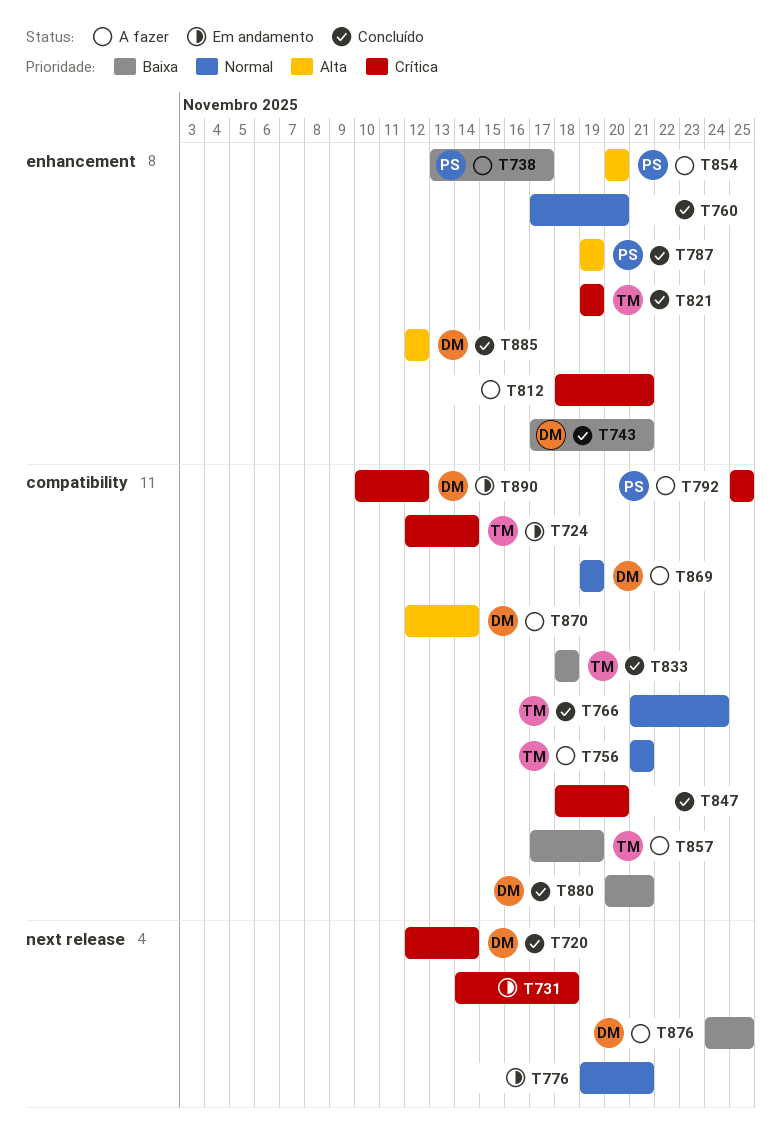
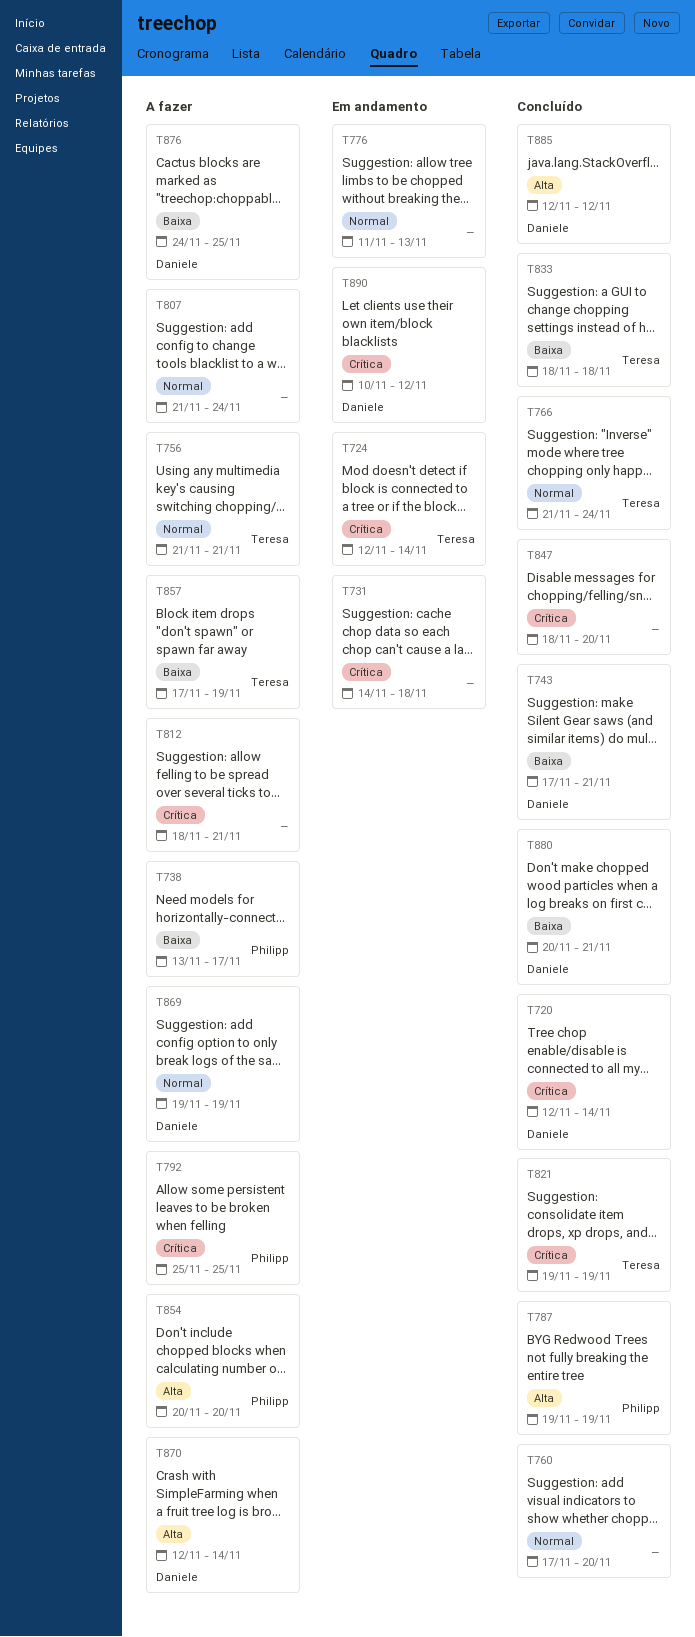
T776, start: Nov 19 -> Nov 11
T776, due: Nov 21 -> Nov 13
T807: none -> present

